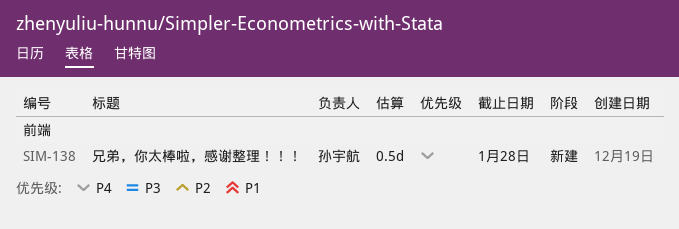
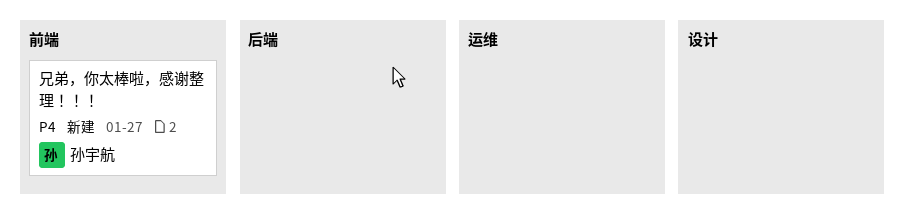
兄弟，你太棒啦，感谢整理！！！, due: Jan 28 -> Jan 27

